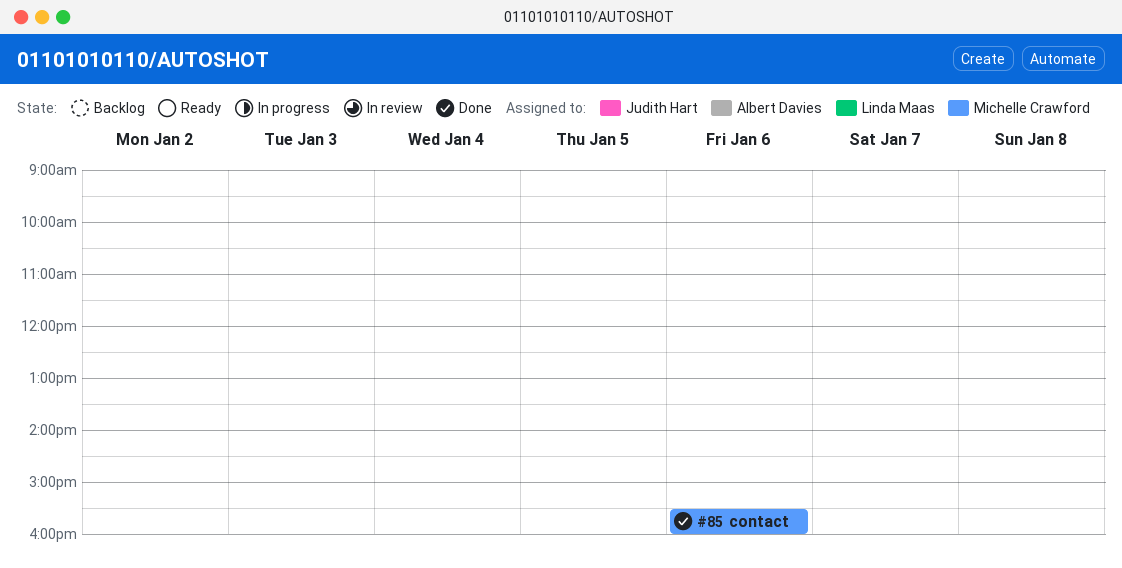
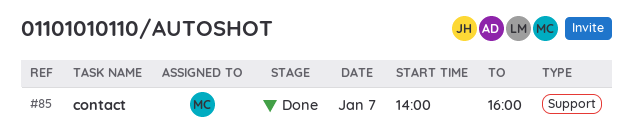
#85, day: Jan 6 -> Jan 7
#85, begins: 15:30 -> 14:00

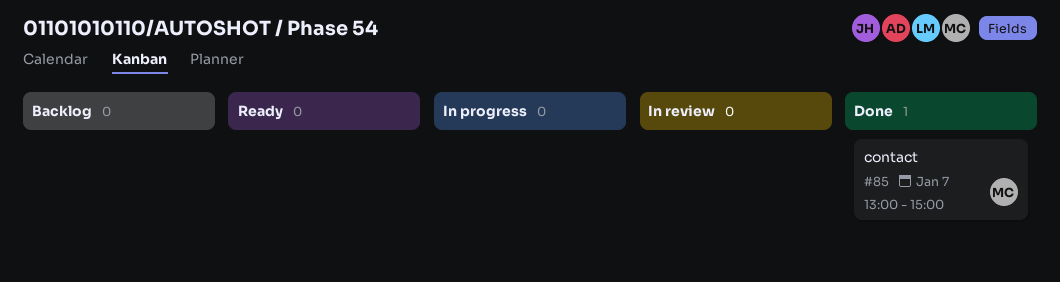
#85, begins: 14:00 -> 13:00
#85, ends: 16:00 -> 15:00

